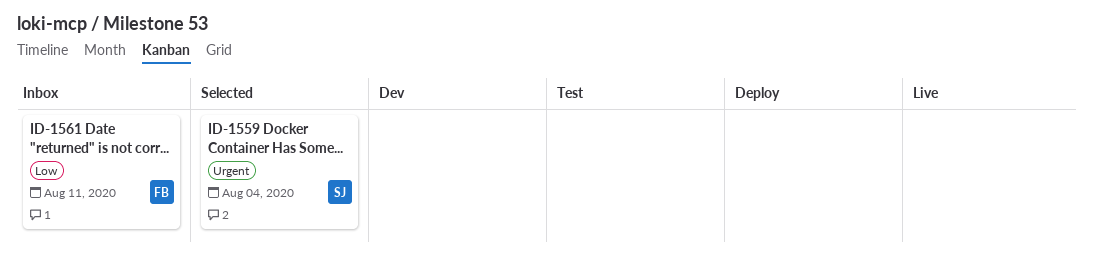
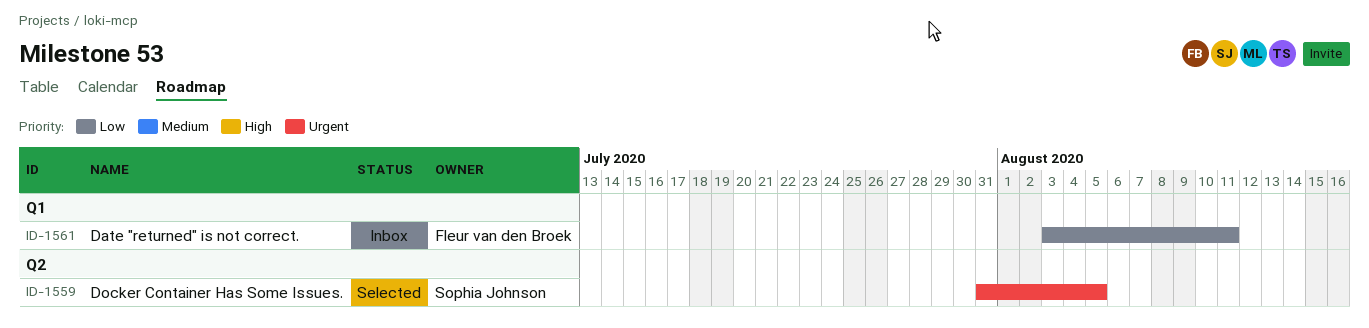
ID-1559, due: Aug 4 -> Aug 5

